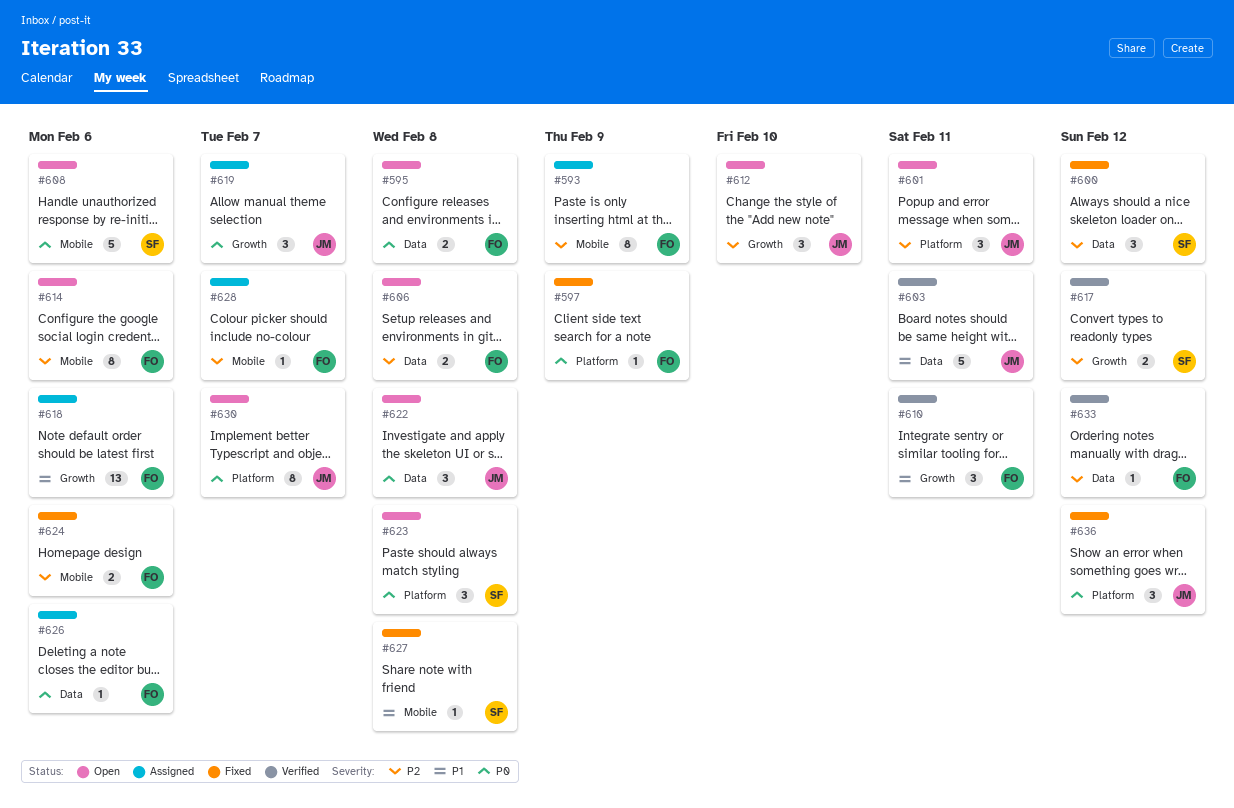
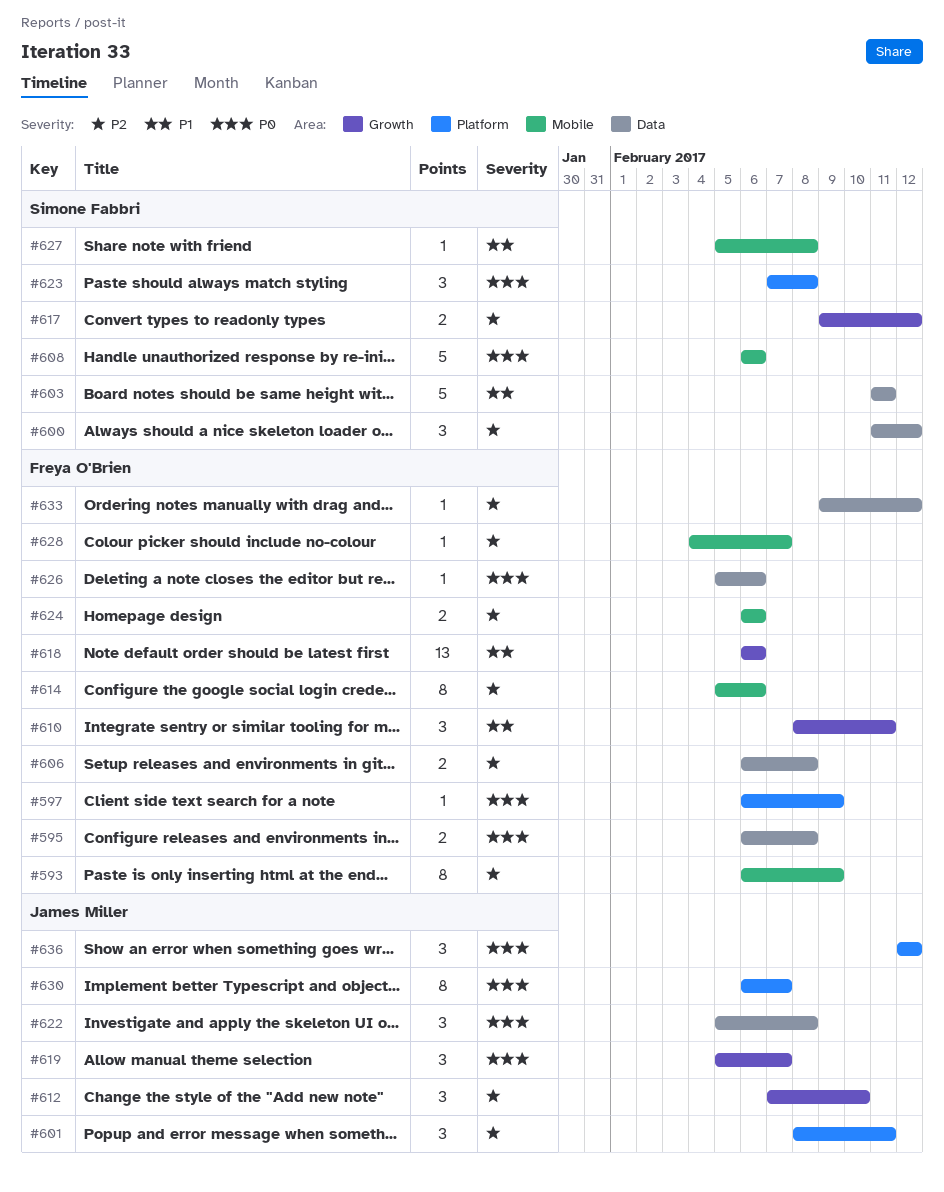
#603, owner: James Miller -> Simone Fabbri

